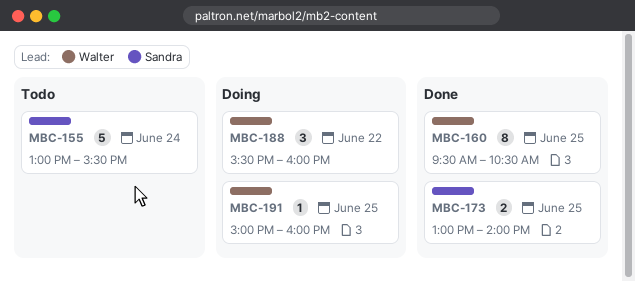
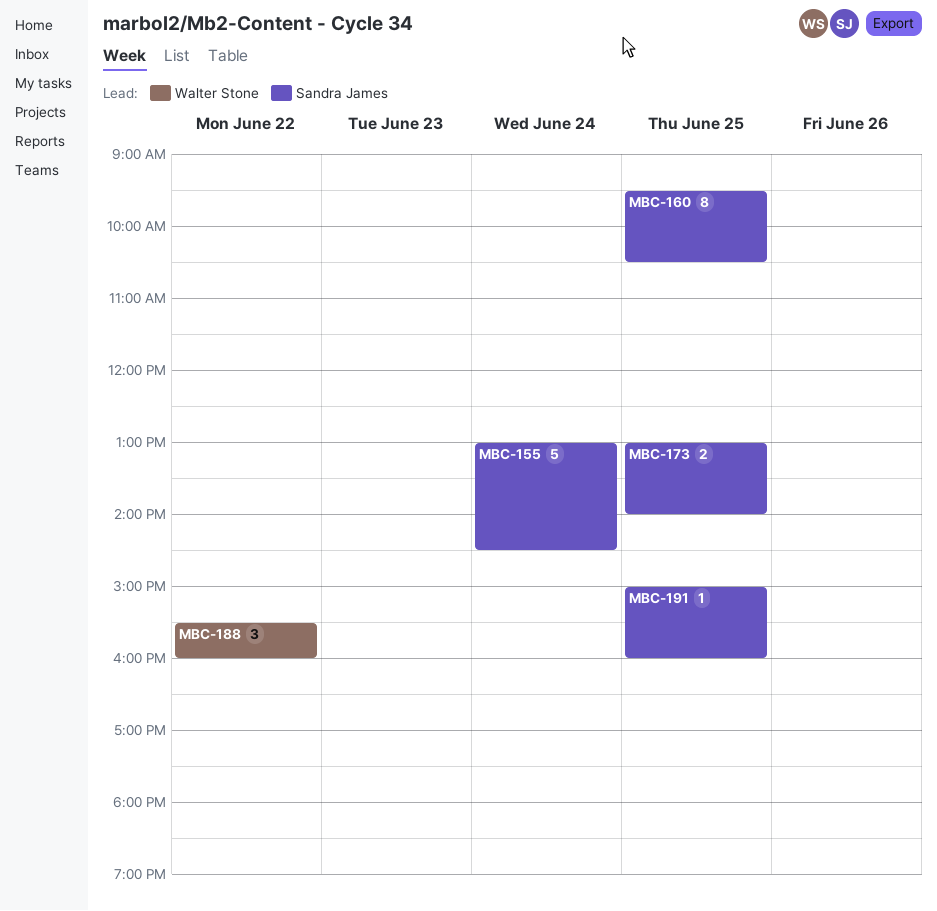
MBC-155, ends: 15:30 -> 14:30
MBC-160, owner: Walter Stone -> Sandra James
MBC-191, owner: Walter Stone -> Sandra James

